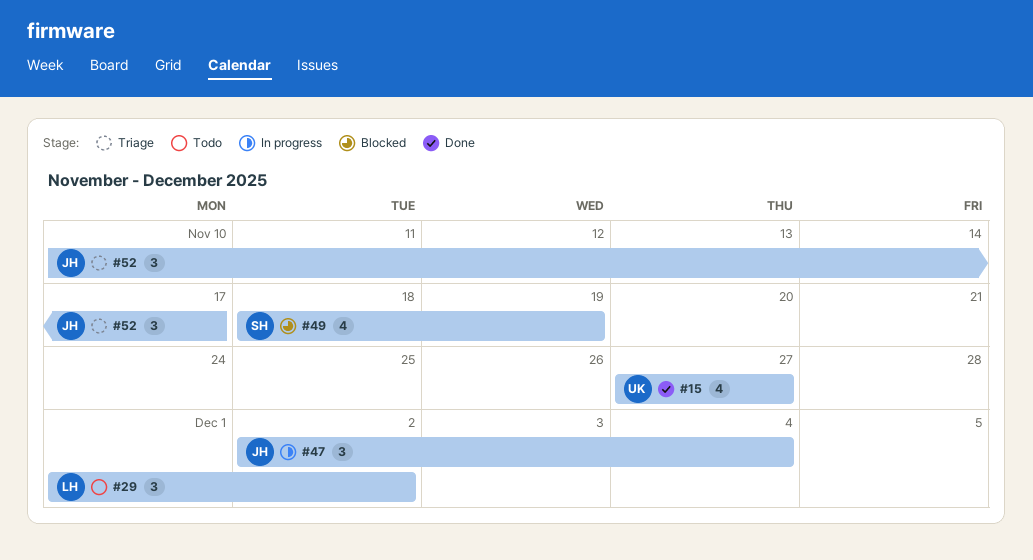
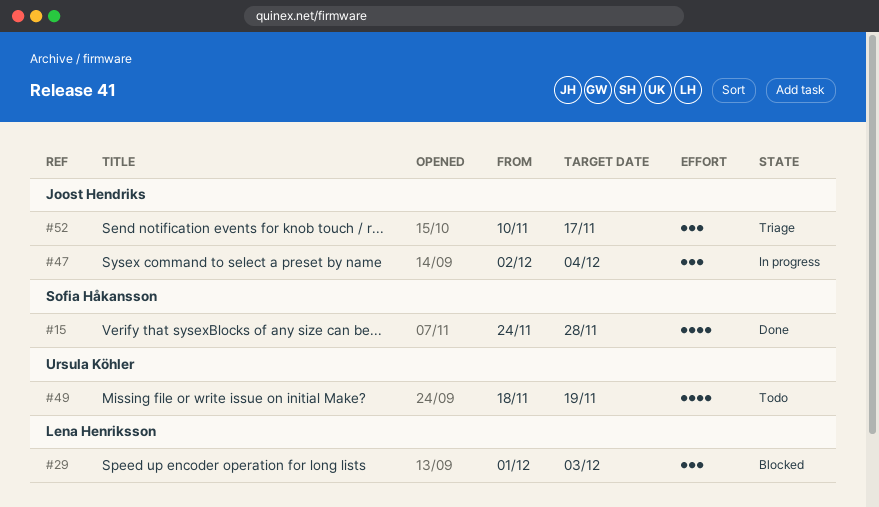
#15, owner: Ursula Köhler -> Sofia Håkansson
#15, start: Nov 27 -> Nov 24
#15, due: Nov 27 -> Nov 28
#29, status: Todo -> Blocked
#29, due: Dec 2 -> Dec 3
#49, status: Blocked -> Todo
#49, owner: Sofia Håkansson -> Ursula Köhler

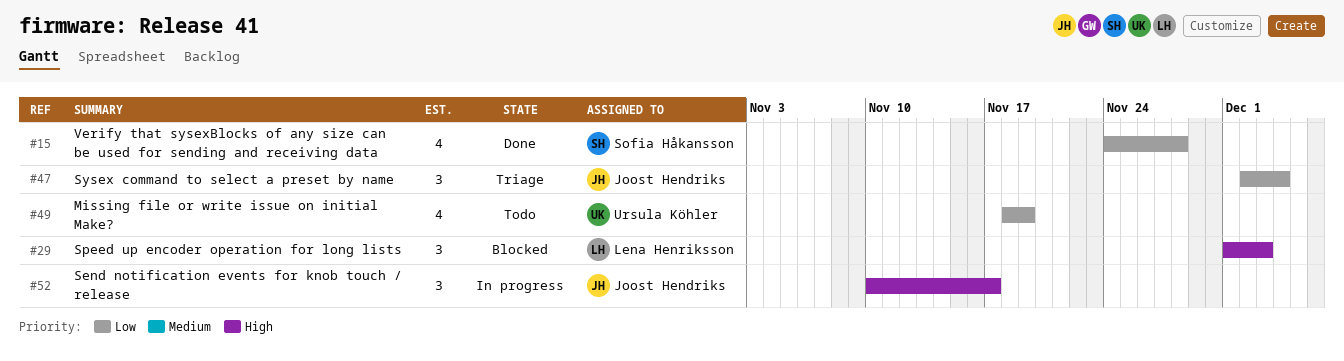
#47, status: In progress -> Triage
#52, status: Triage -> In progress

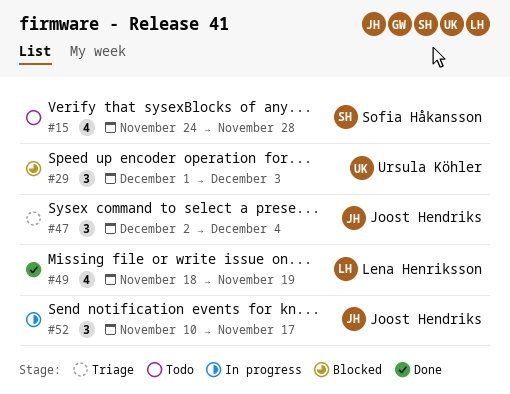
#15, status: Done -> Todo
#29, owner: Lena Henriksson -> Ursula Köhler
#49, status: Todo -> Done
#49, owner: Ursula Köhler -> Lena Henriksson

